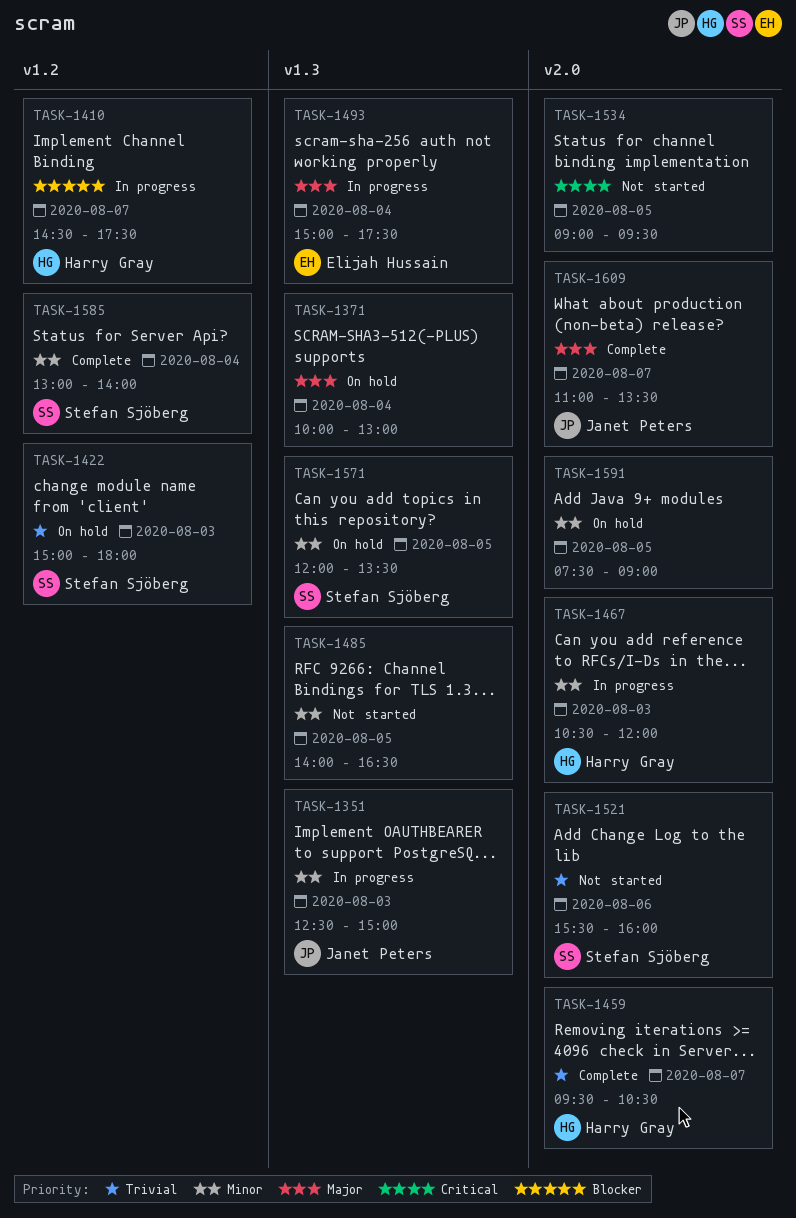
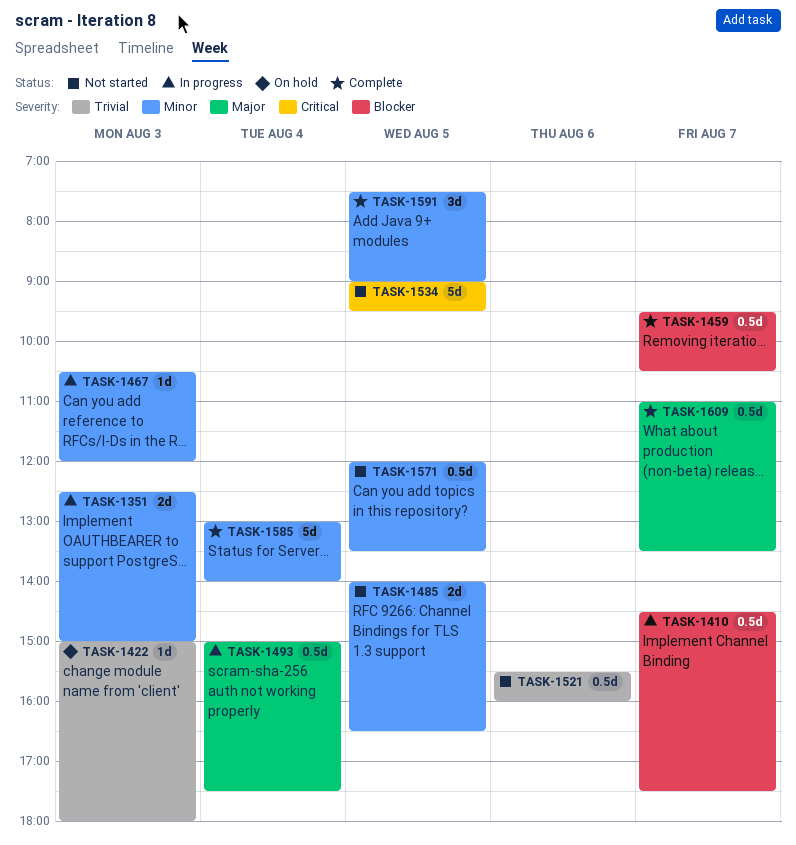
TASK-1371: present -> none
TASK-1459, priority: Trivial -> Blocker
TASK-1571, status: On hold -> Not started
TASK-1591, status: On hold -> Complete

